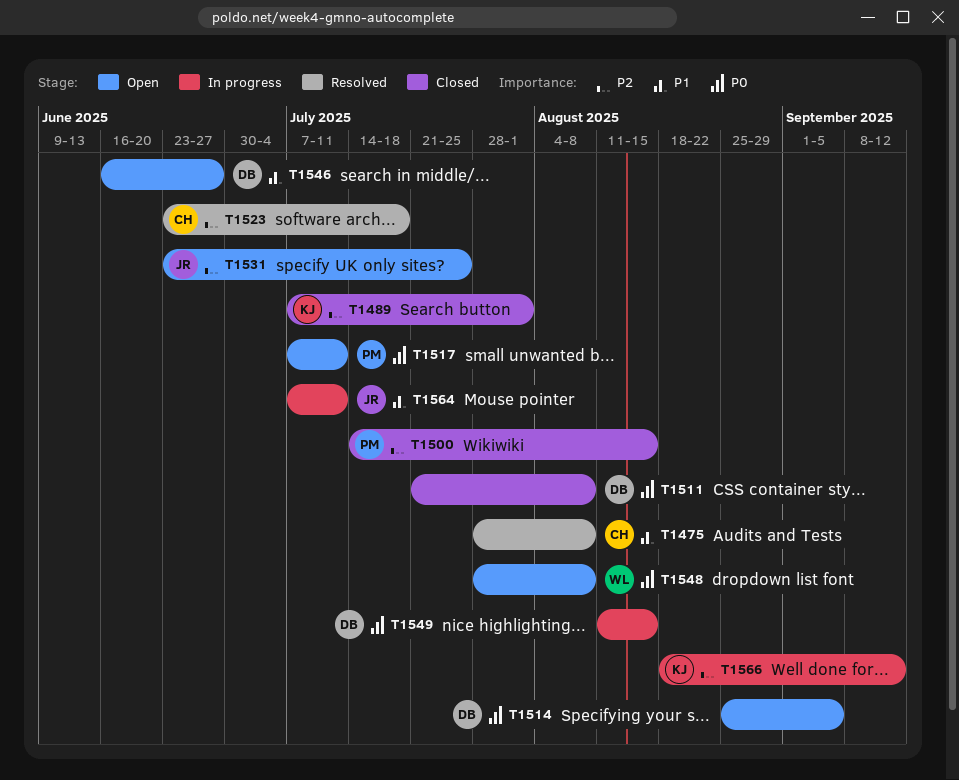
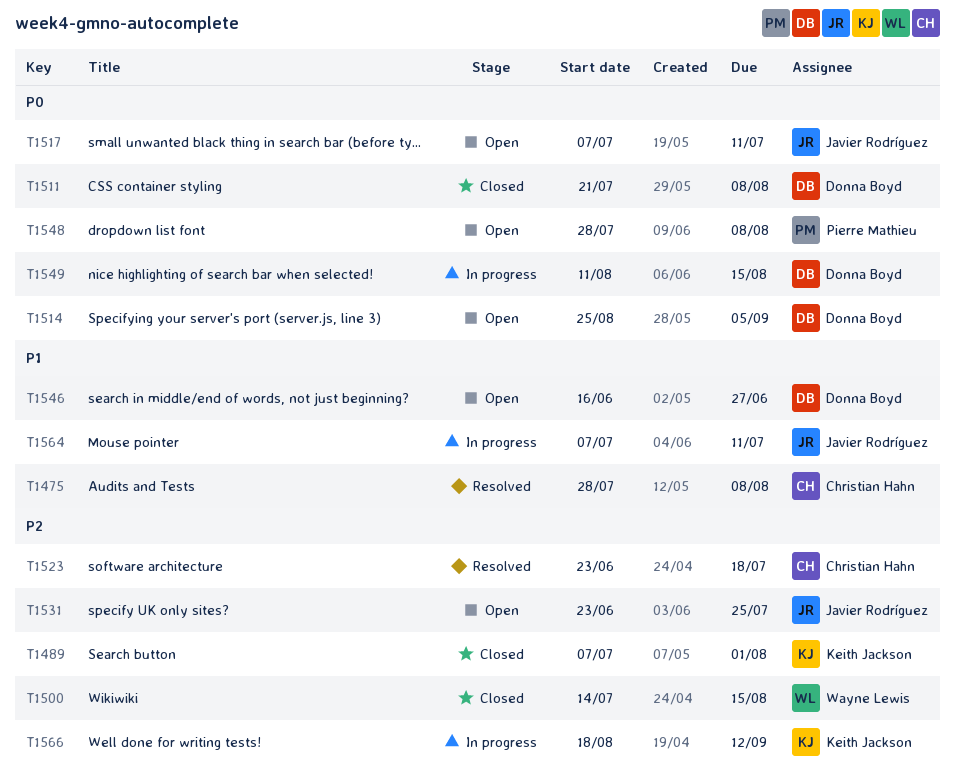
T1500, owner: Pierre Mathieu -> Wayne Lewis
T1517, owner: Pierre Mathieu -> Javier Rodríguez
T1548, owner: Wayne Lewis -> Pierre Mathieu

